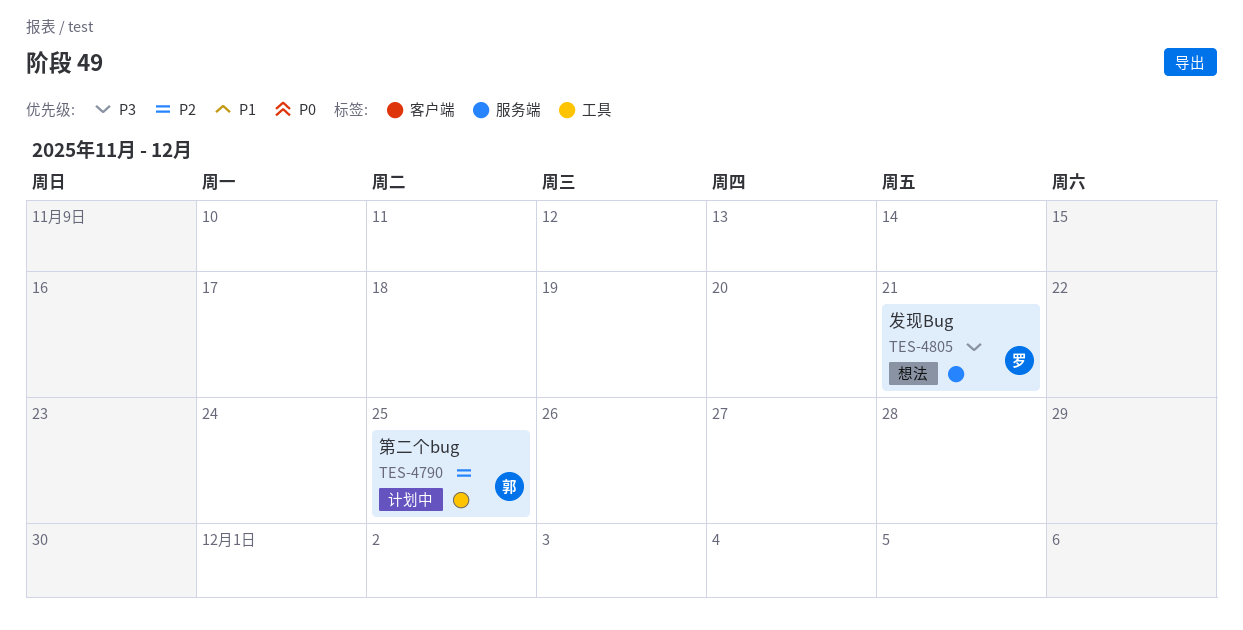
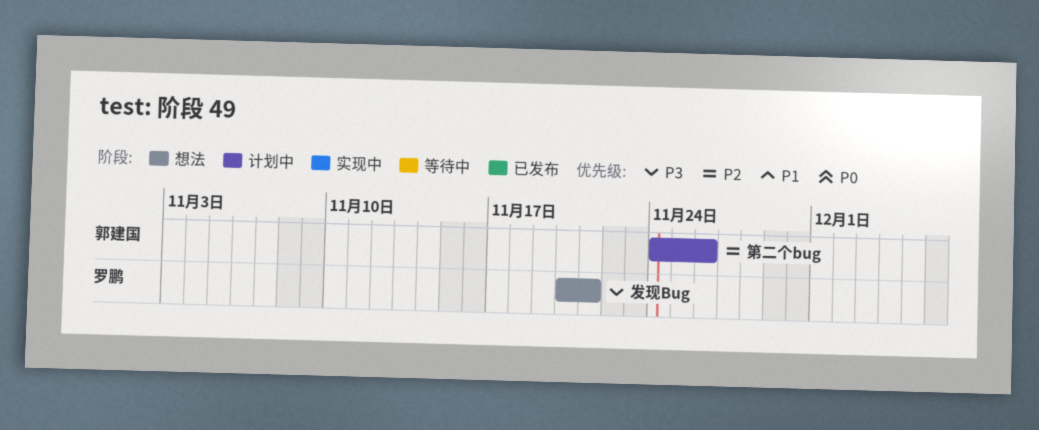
第二个bug, due: Nov 25 -> Nov 26

